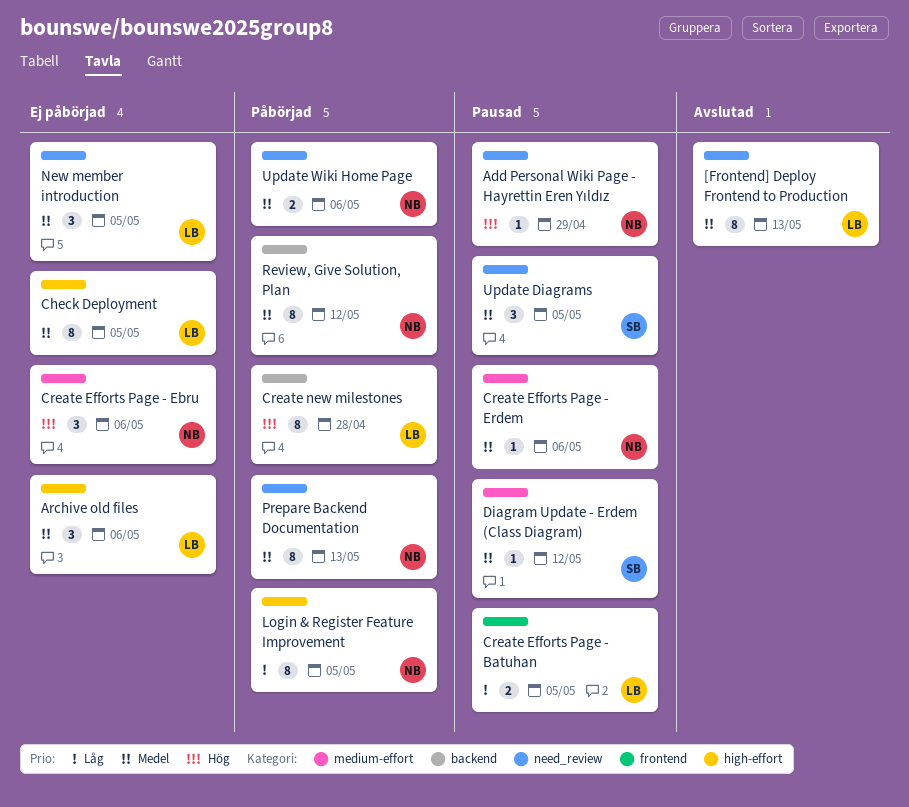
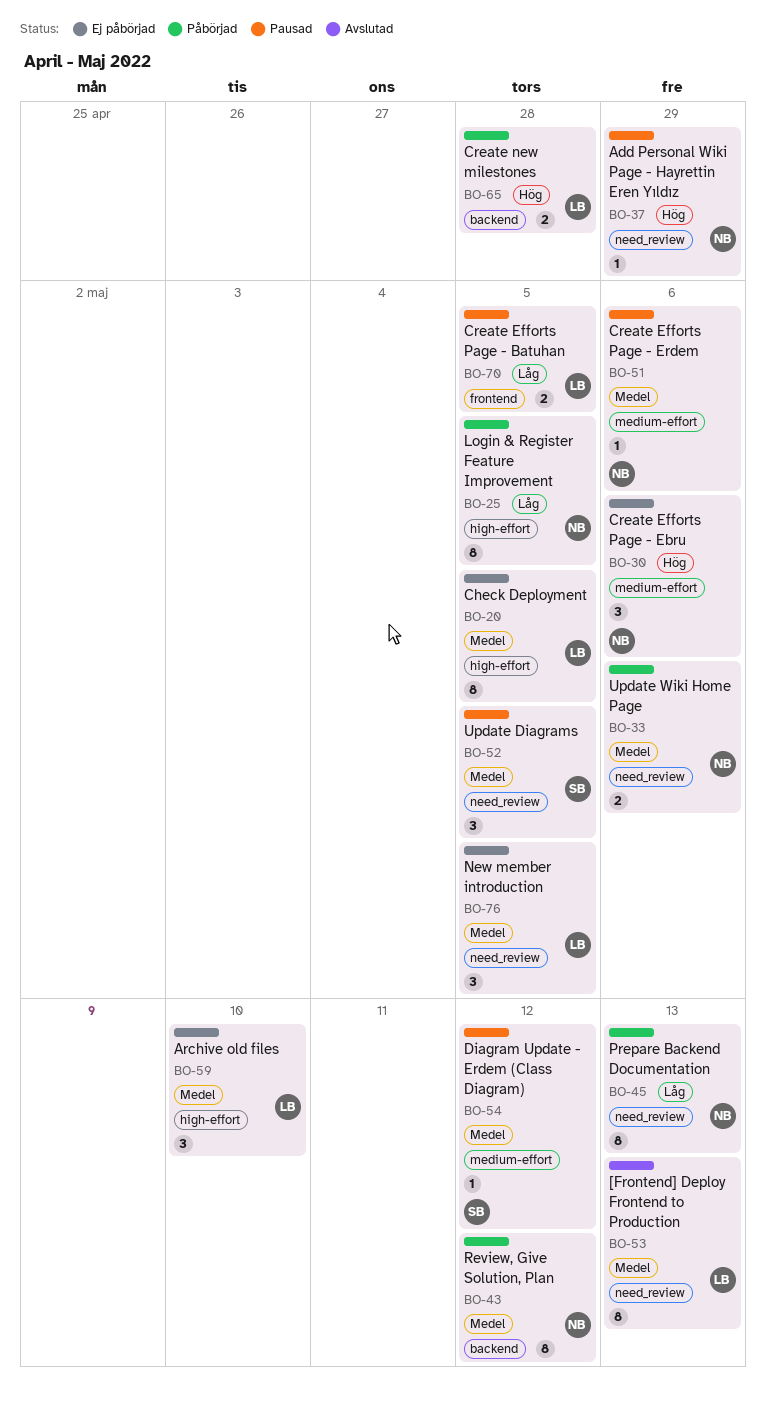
Archive old files, due: May 6 -> May 10
Create new milestones, estimate: 8 -> 2
Prepare Backend Documentation, priority: Medel -> Låg

